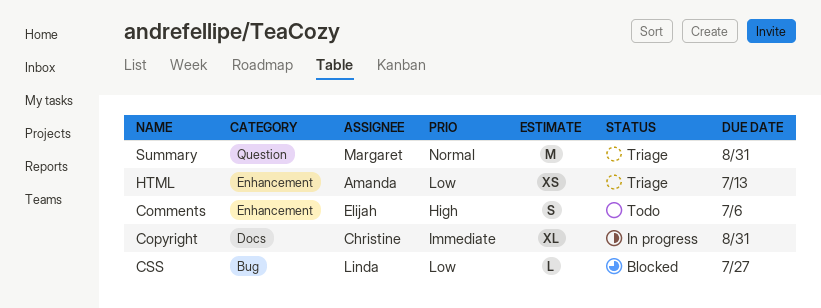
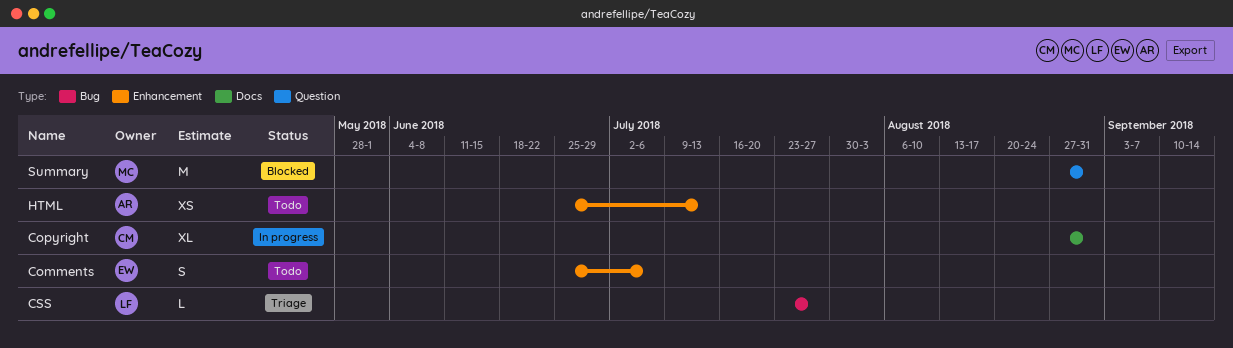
CSS, status: Blocked -> Triage
HTML, status: Triage -> Todo
Summary, status: Triage -> Blocked

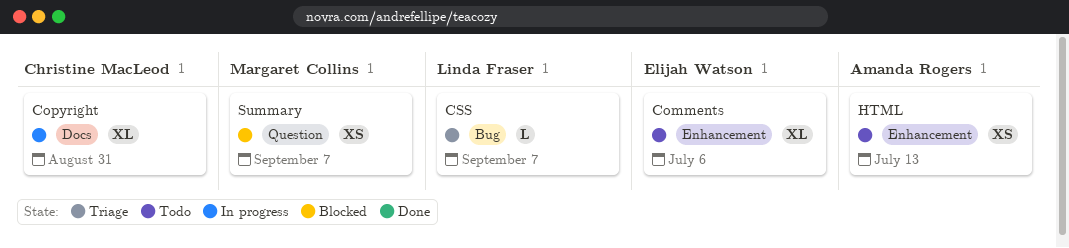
Comments, estimate: S -> XL
CSS, due: Jul 27 -> Sep 7
Summary, estimate: M -> XS
Summary, due: Aug 31 -> Sep 7

